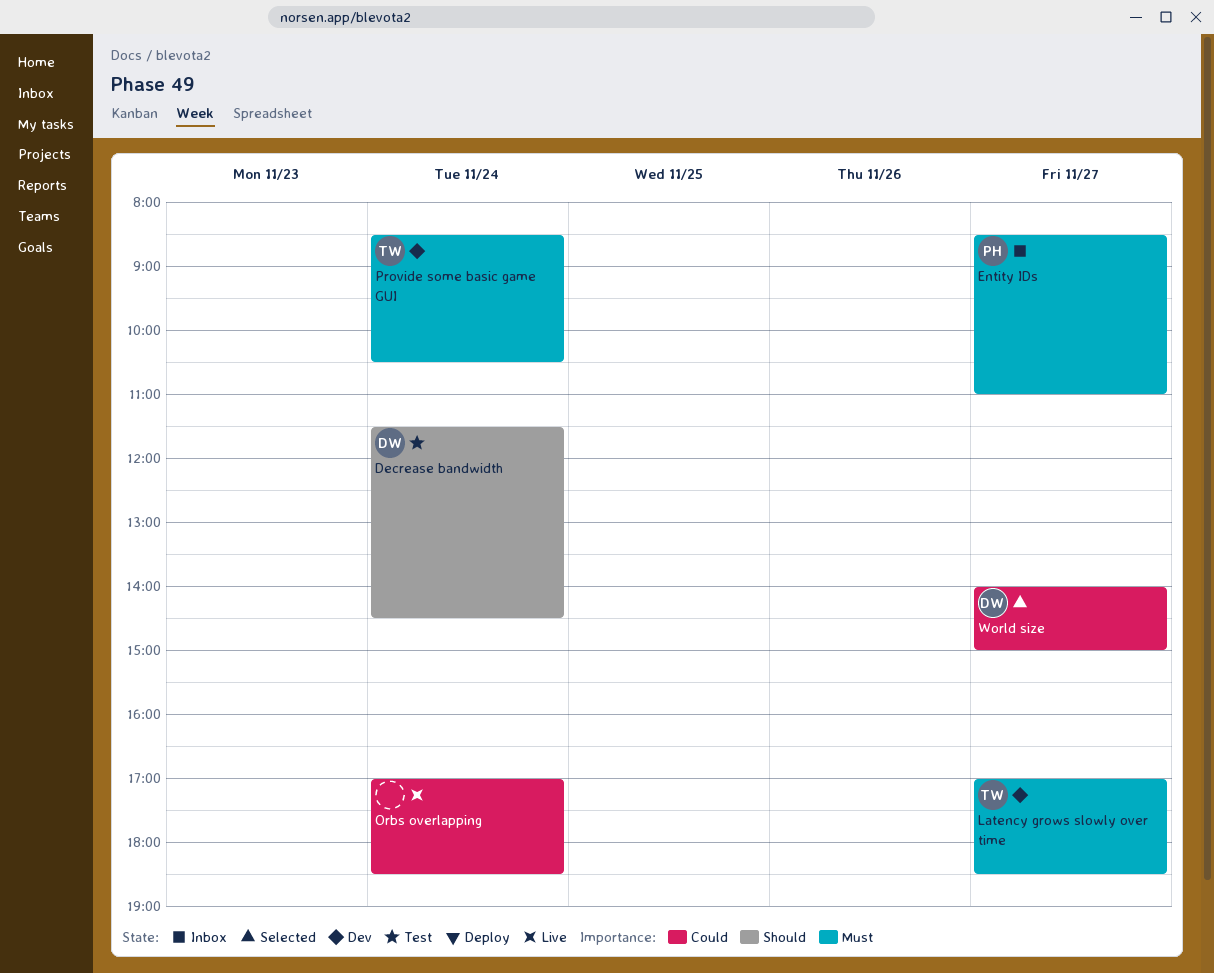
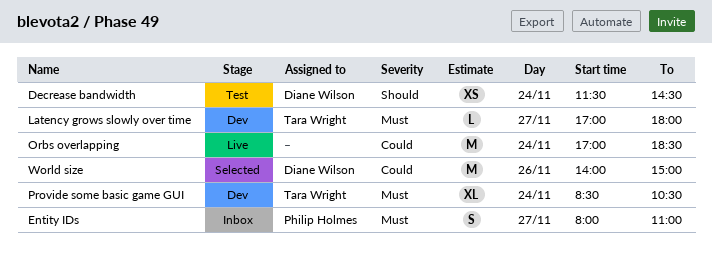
Entity IDs, begins: 08:30 -> 08:00
Latency grows slowly over time, ends: 18:30 -> 18:00
World size, day: Nov 27 -> Nov 26

